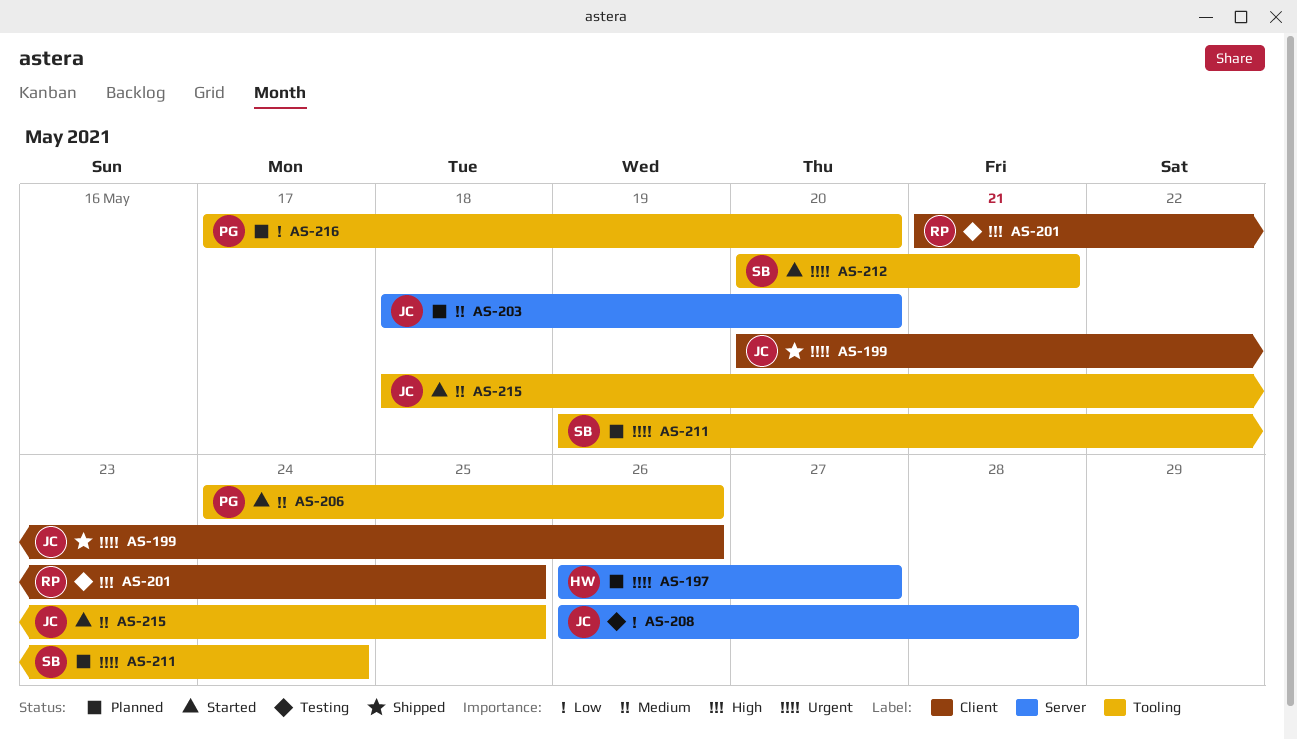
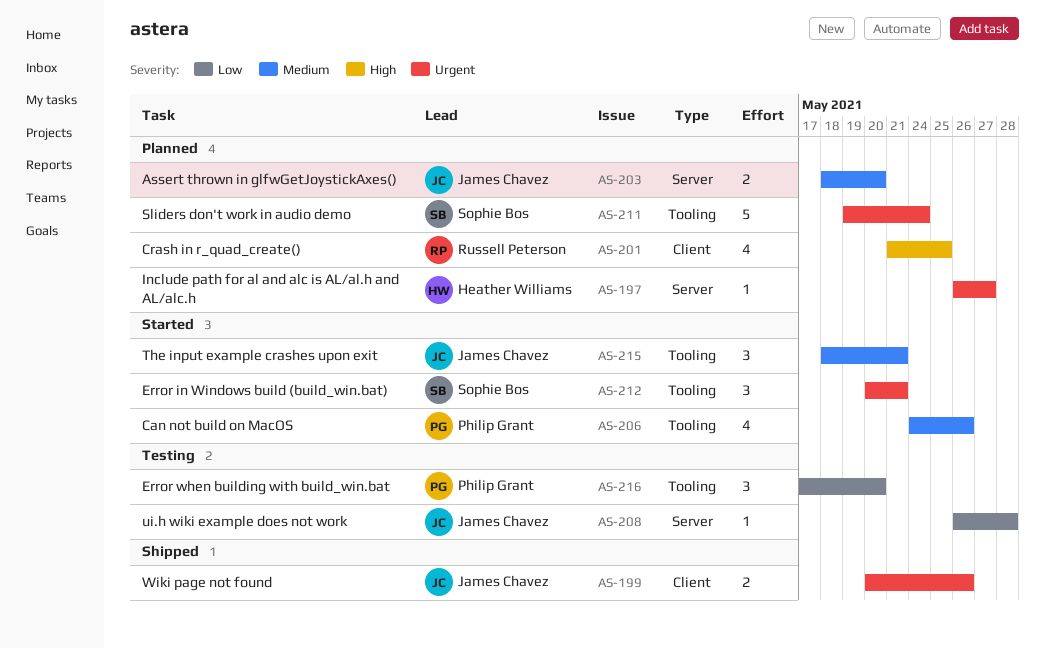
AS-201, status: Testing -> Planned
AS-215, due: May 25 -> May 21
AS-216, status: Planned -> Testing

